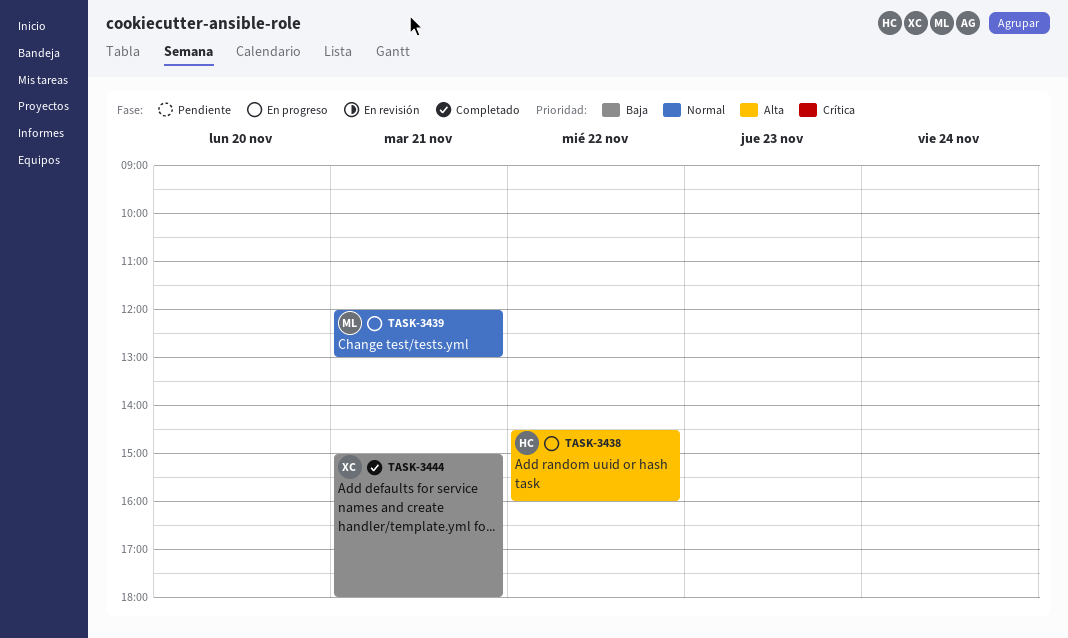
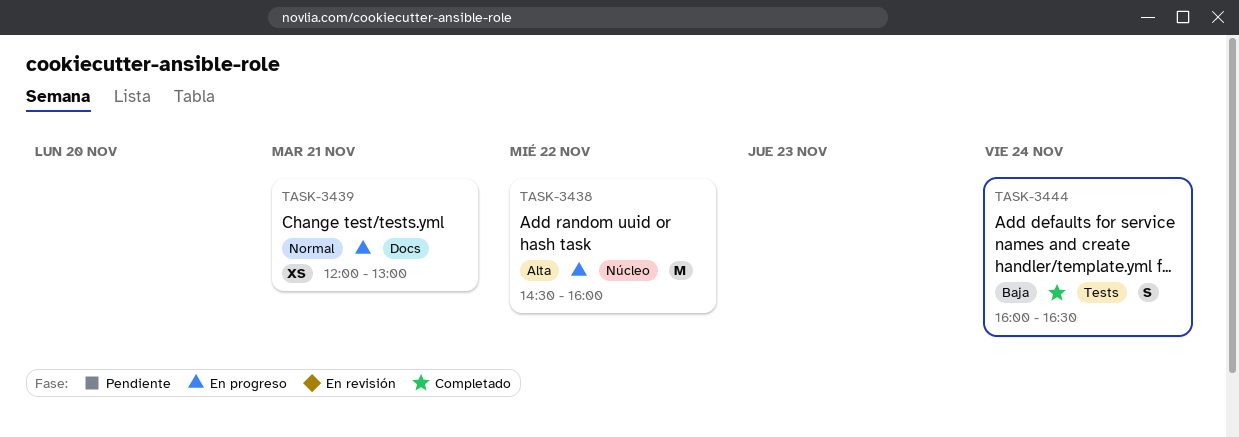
TASK-3444, day: Nov 21 -> Nov 24
TASK-3444, begins: 15:00 -> 16:00
TASK-3444, ends: 18:00 -> 16:30

